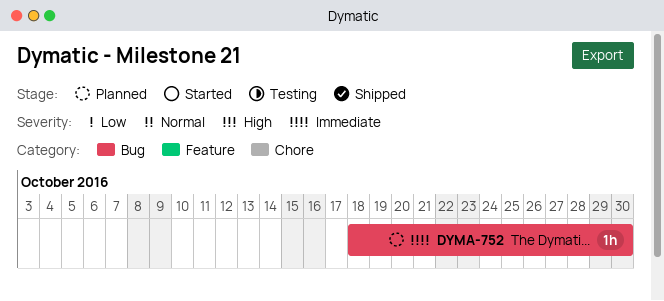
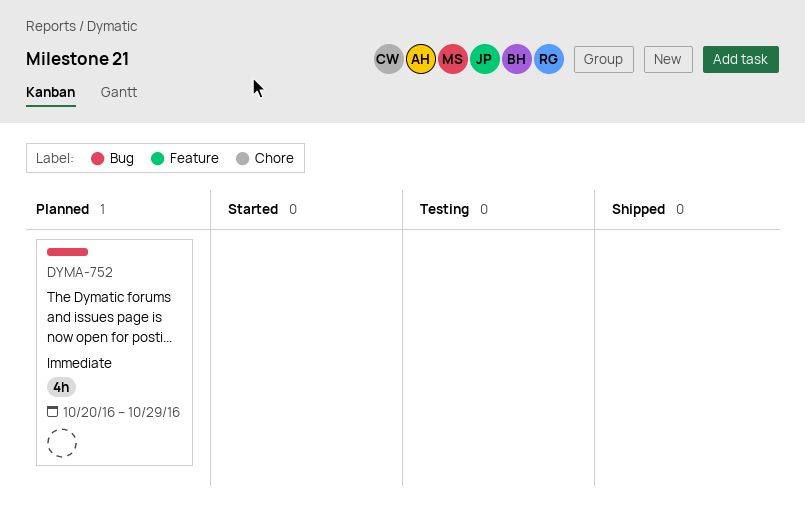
DYMA-752, estimate: 1h -> 4h
DYMA-752, start: Oct 18 -> Oct 20
DYMA-752, due: Oct 30 -> Oct 29

